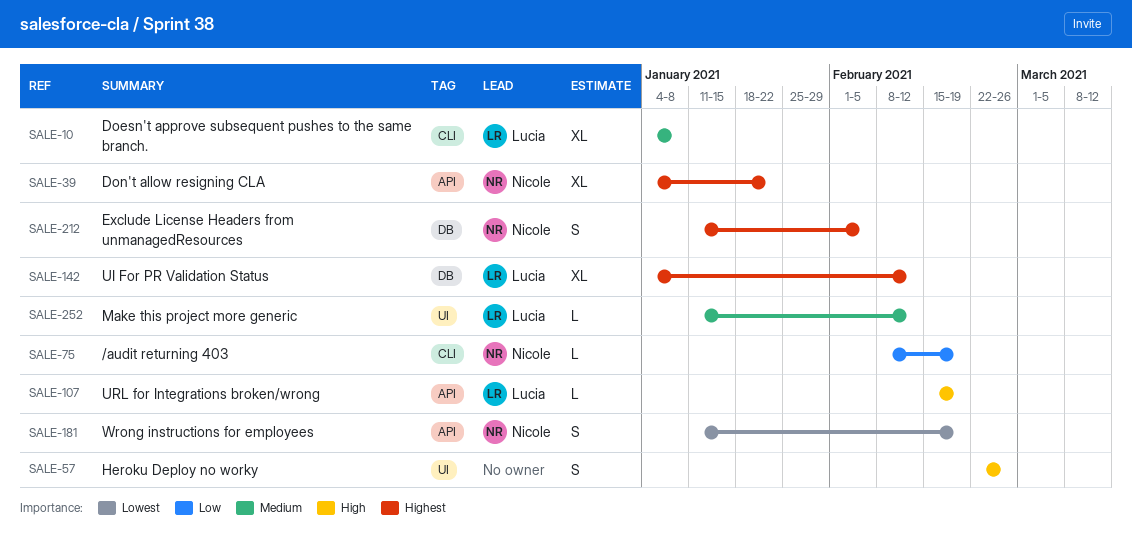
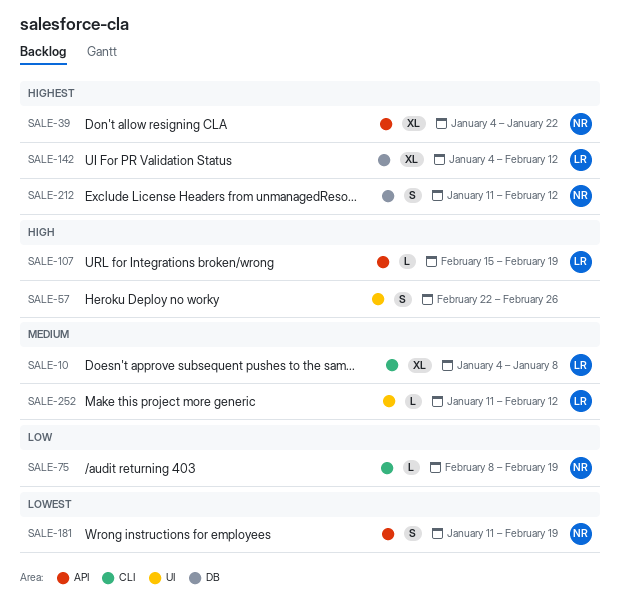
SALE-212, due: Feb 5 -> Feb 12

